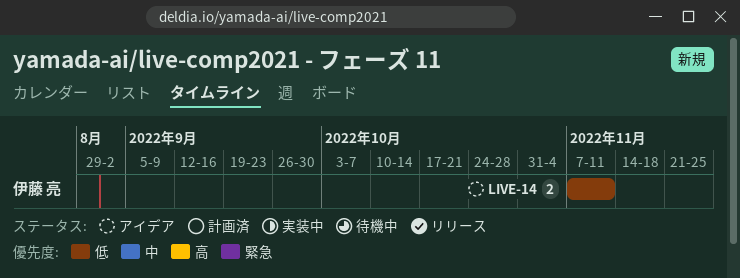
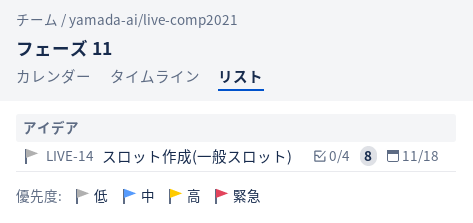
LIVE-14, estimate: 2 -> 8
LIVE-14, due: Nov 11 -> Nov 18

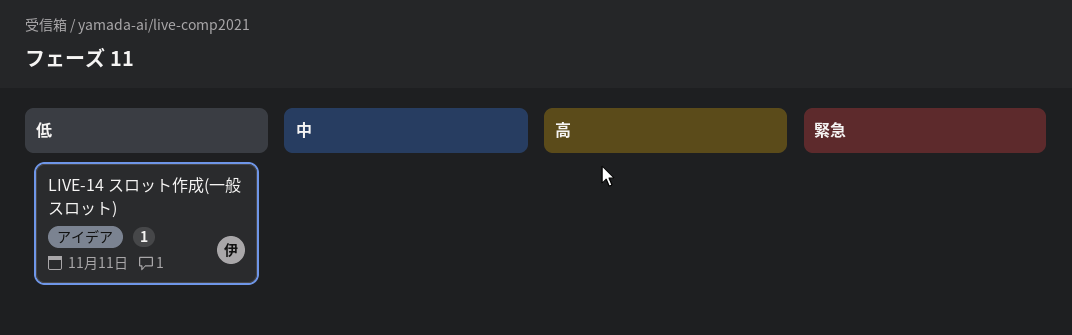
LIVE-14, estimate: 8 -> 1
LIVE-14, due: Nov 18 -> Nov 11

